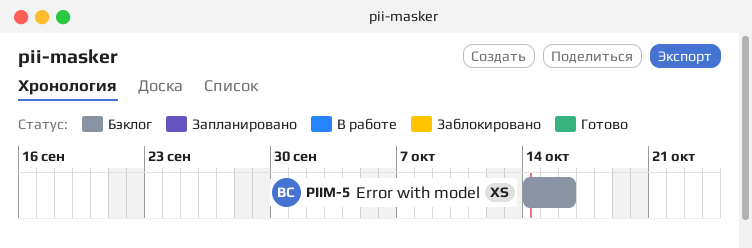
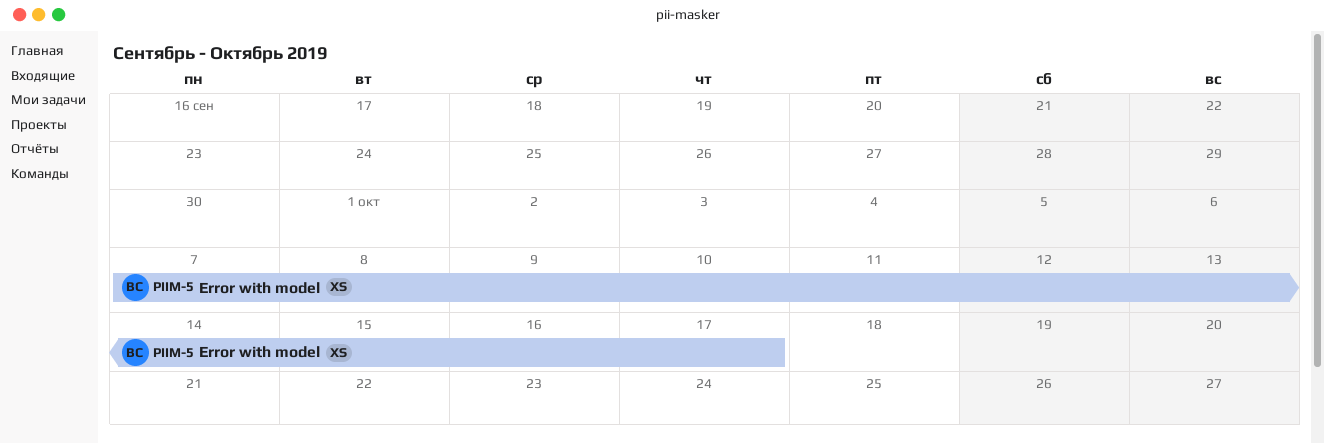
PIIM-5, start: Oct 14 -> Oct 7
PIIM-5, due: Oct 16 -> Oct 17

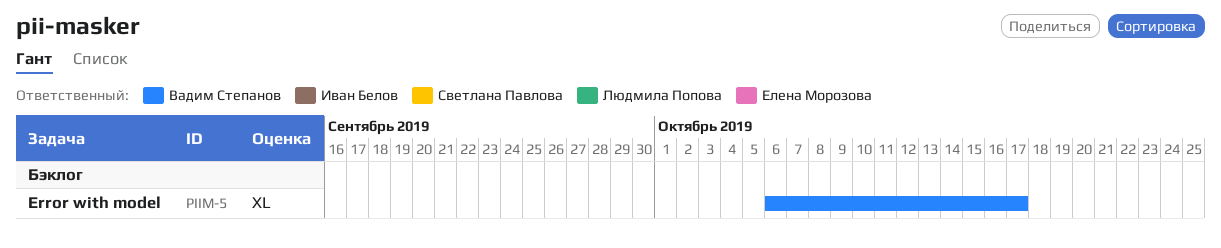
PIIM-5, estimate: XS -> XL
PIIM-5, start: Oct 7 -> Oct 6

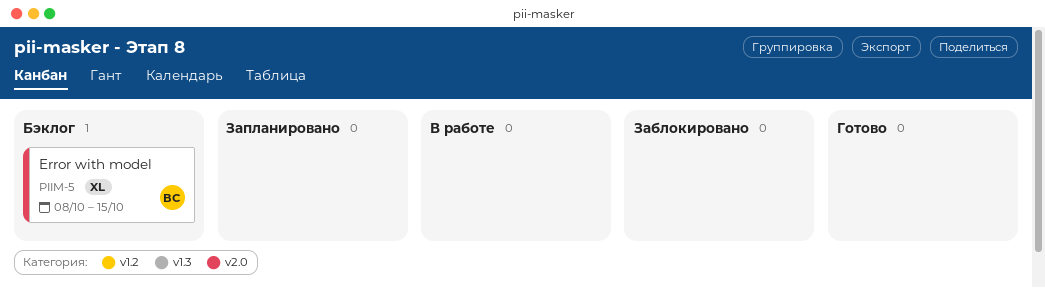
PIIM-5, start: Oct 6 -> Oct 8
PIIM-5, due: Oct 17 -> Oct 15

